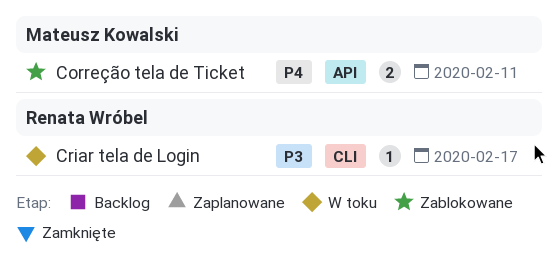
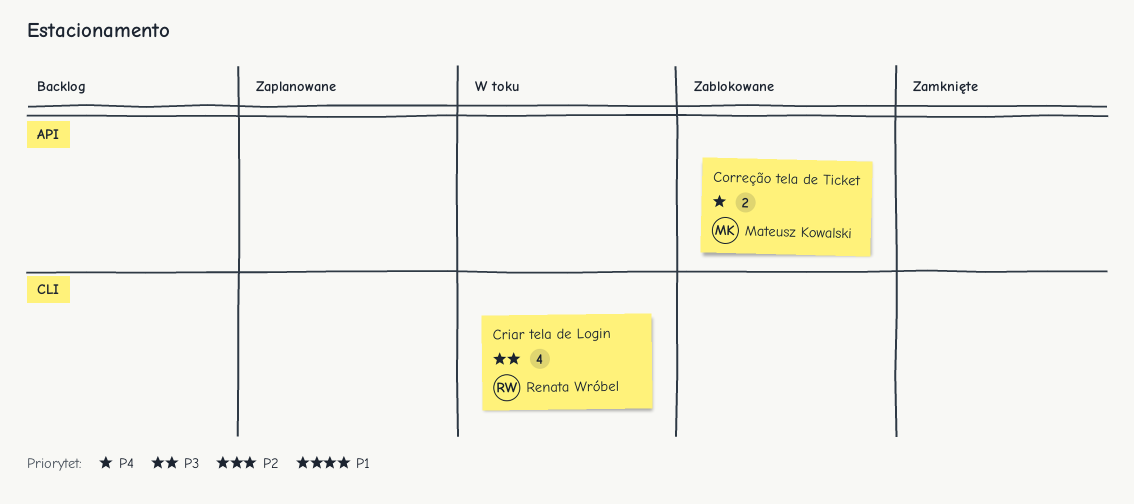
Criar tela de Login, estimate: 1 -> 4

